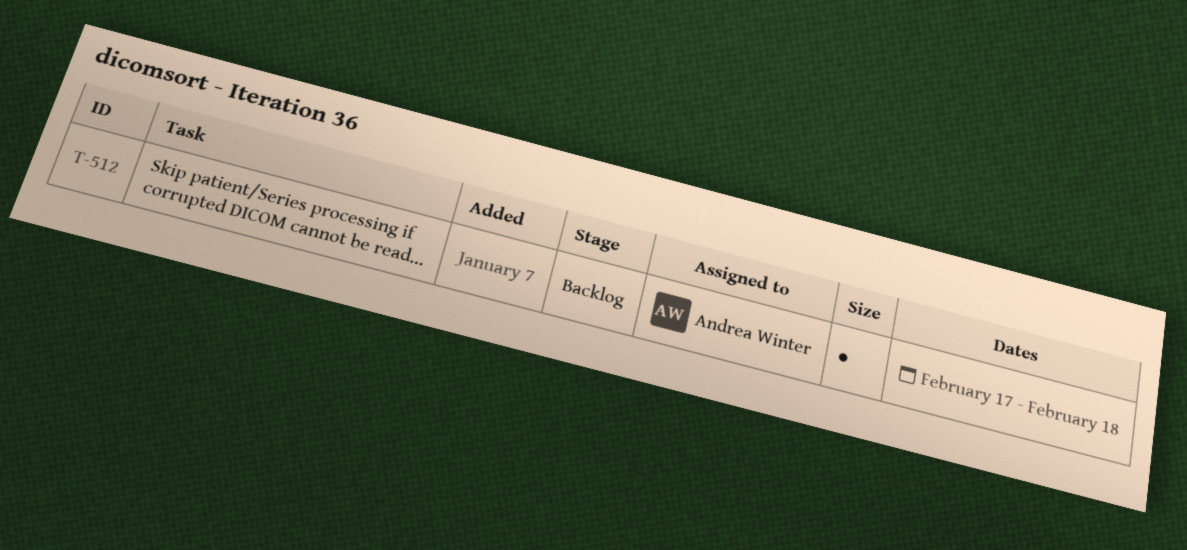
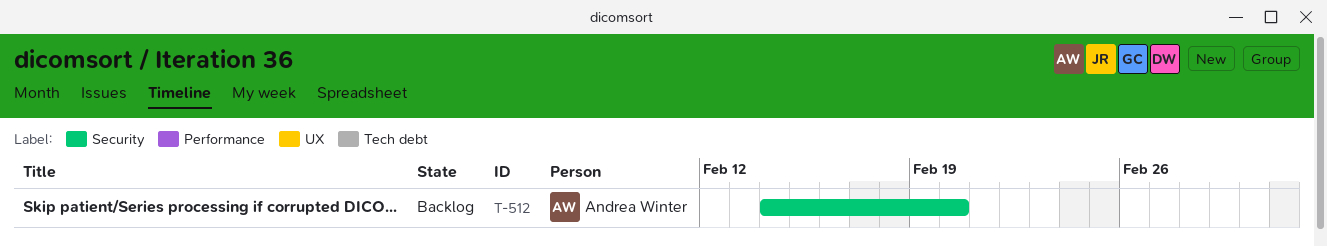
T-512, start: Feb 17 -> Feb 14
T-512, due: Feb 18 -> Feb 20

